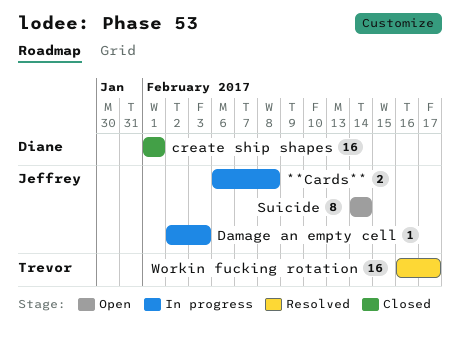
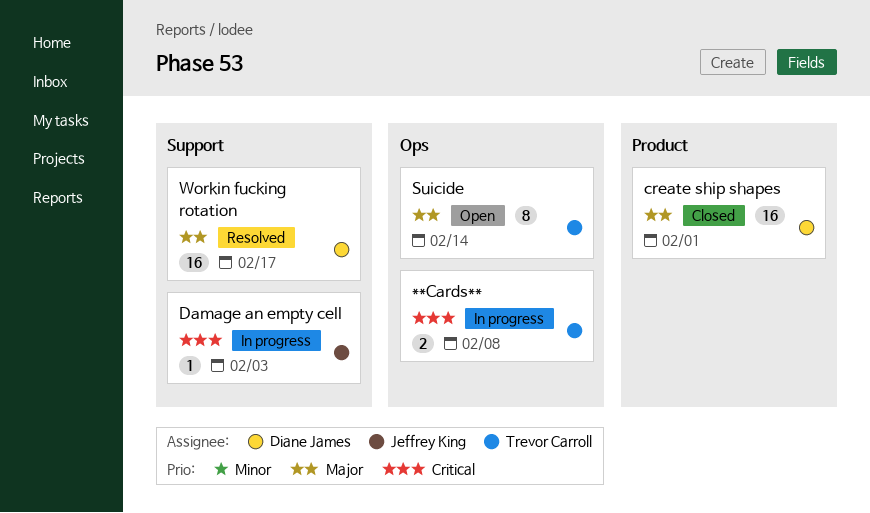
**Cards**, owner: Jeffrey King -> Trevor Carroll
Suicide, owner: Jeffrey King -> Trevor Carroll
Workin fucking rotation, owner: Trevor Carroll -> Diane James

